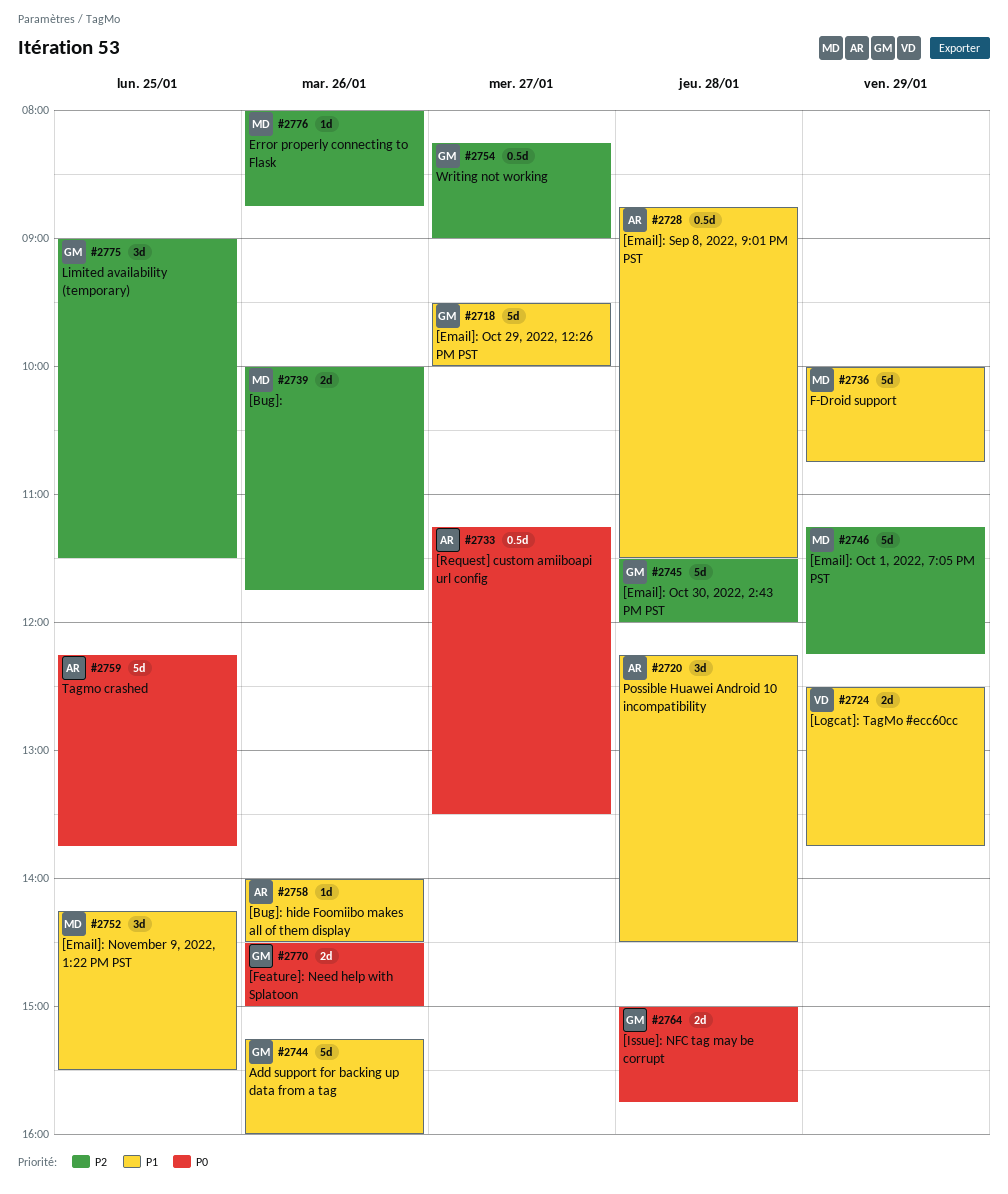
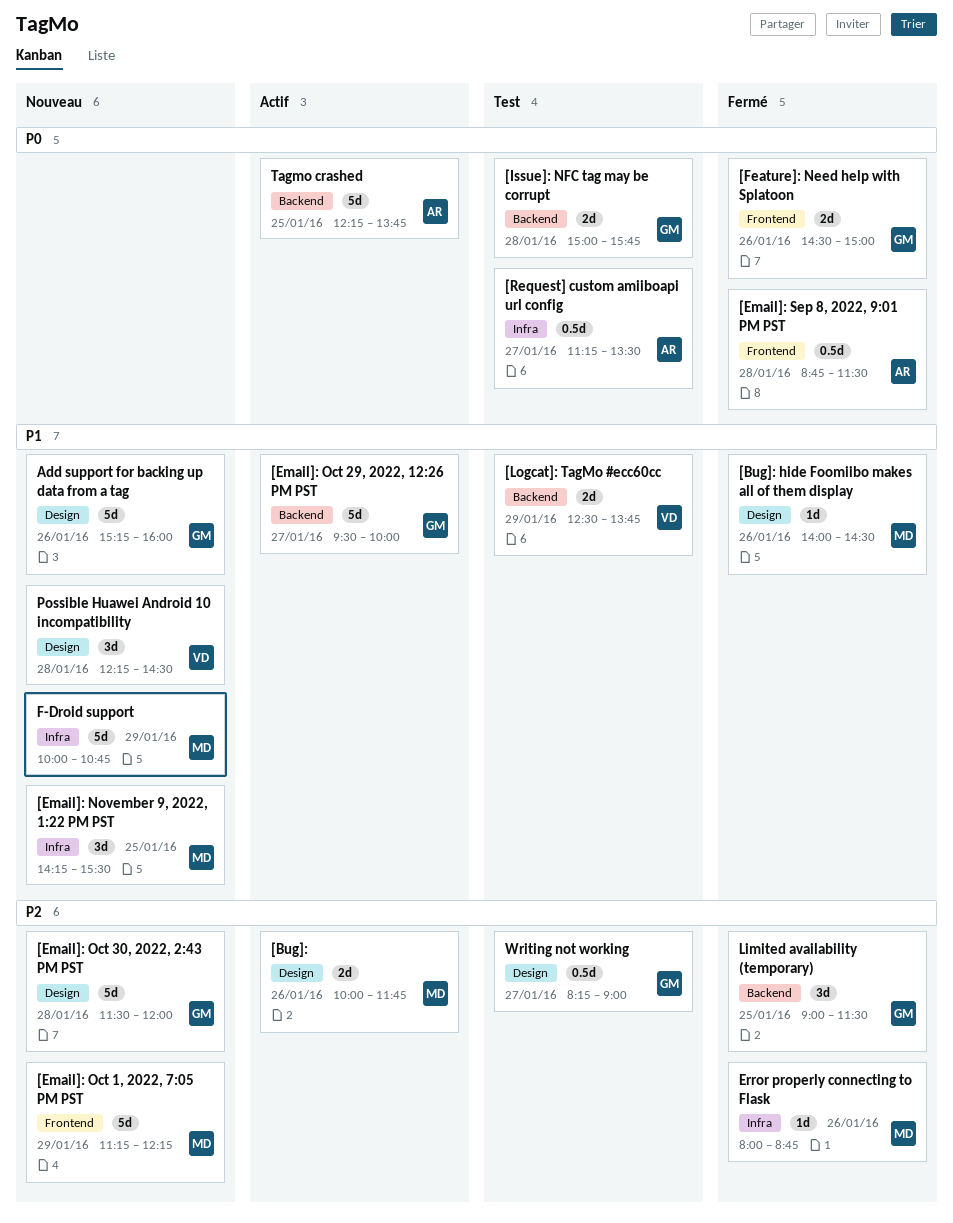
[Bug]: hide Foomiibo makes all of them display, owner: AR -> MD
[Email]: Sep 8, 2022, 9:01 PM PST, priority: P1 -> P0
Possible Huawei Android 10 incompatibility, owner: AR -> VD

